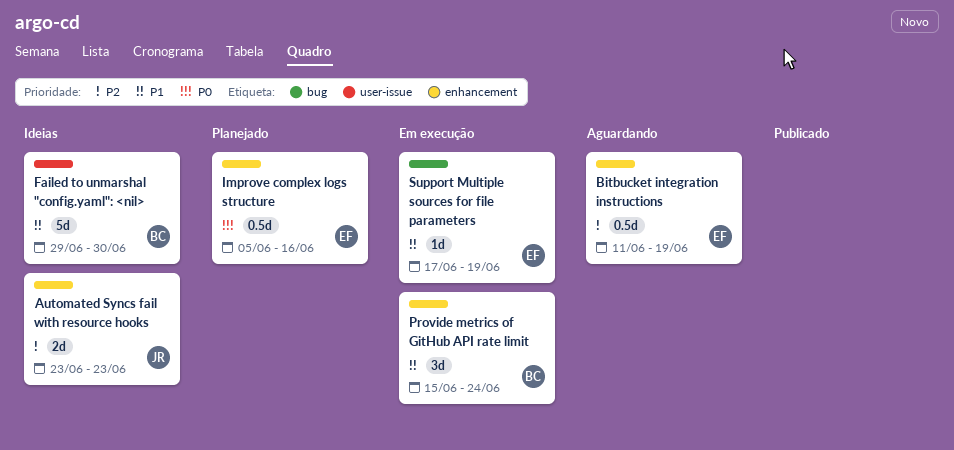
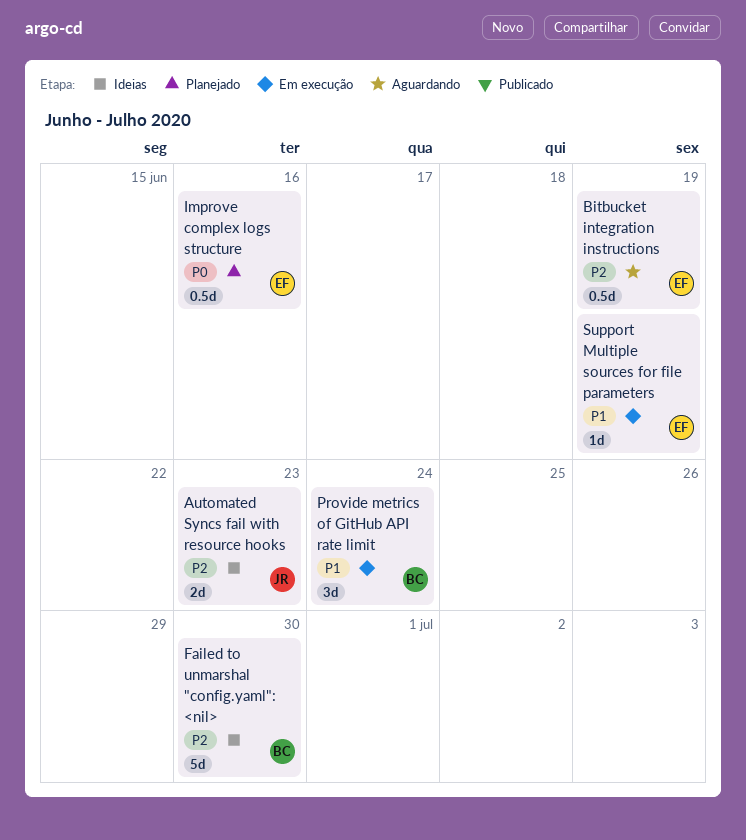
Failed to unmarshal "config.yaml": <nil>, priority: P1 -> P2

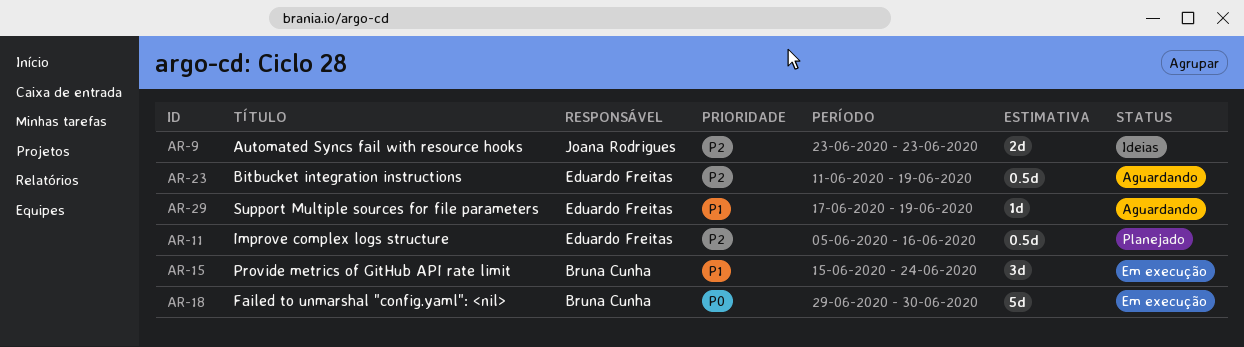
Failed to unmarshal "config.yaml": <nil>, status: Ideias -> Em execução
Failed to unmarshal "config.yaml": <nil>, priority: P2 -> P0
Improve complex logs structure, priority: P0 -> P2
Support Multiple sources for file parameters, status: Em execução -> Aguardando

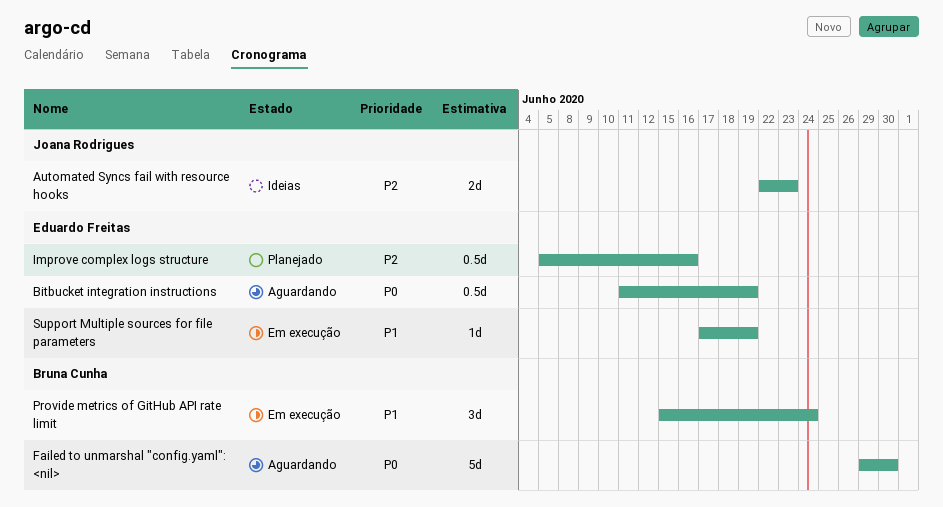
Automated Syncs fail with resource hooks, start: Jun 23 -> Jun 22
Bitbucket integration instructions, priority: P2 -> P0
Failed to unmarshal "config.yaml": <nil>, status: Em execução -> Aguardando
Support Multiple sources for file parameters, status: Aguardando -> Em execução

